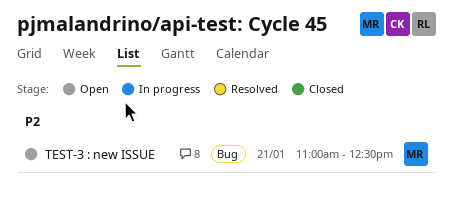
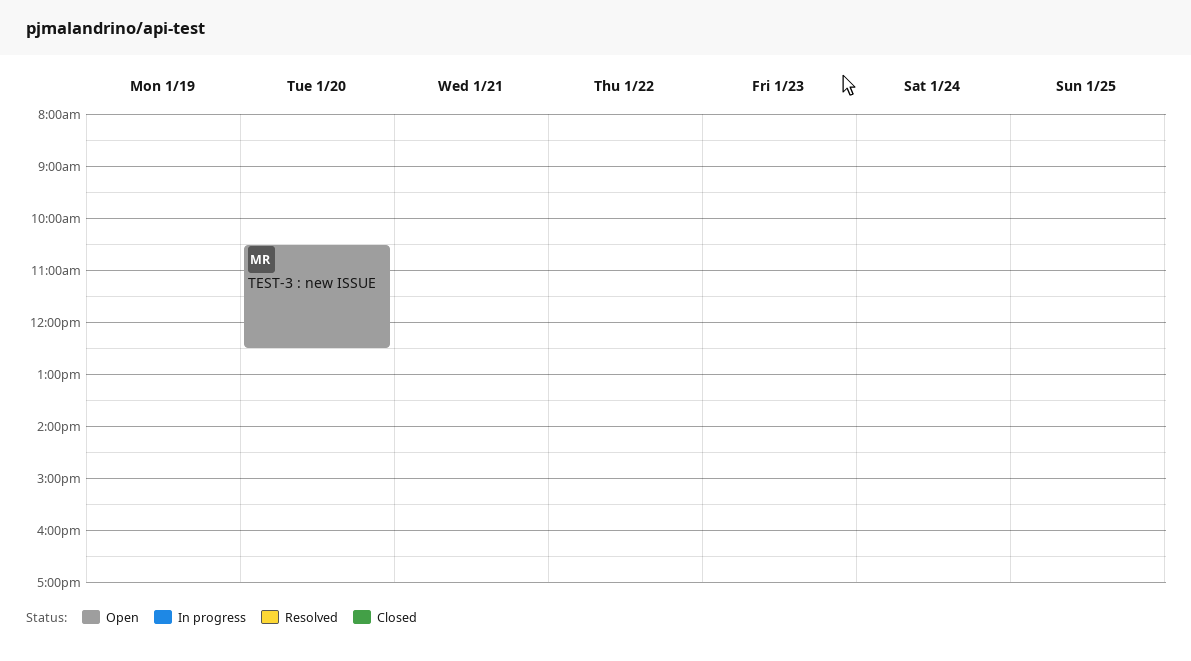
TEST-3 : new ISSUE, day: Jan 21 -> Jan 20
TEST-3 : new ISSUE, begins: 11:00 -> 10:30

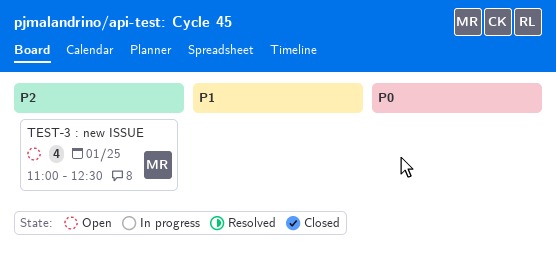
TEST-3 : new ISSUE, day: Jan 20 -> Jan 25
TEST-3 : new ISSUE, begins: 10:30 -> 11:00

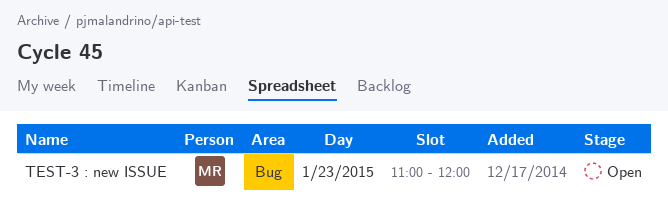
TEST-3 : new ISSUE, day: Jan 25 -> Jan 23
TEST-3 : new ISSUE, ends: 12:30 -> 12:00

